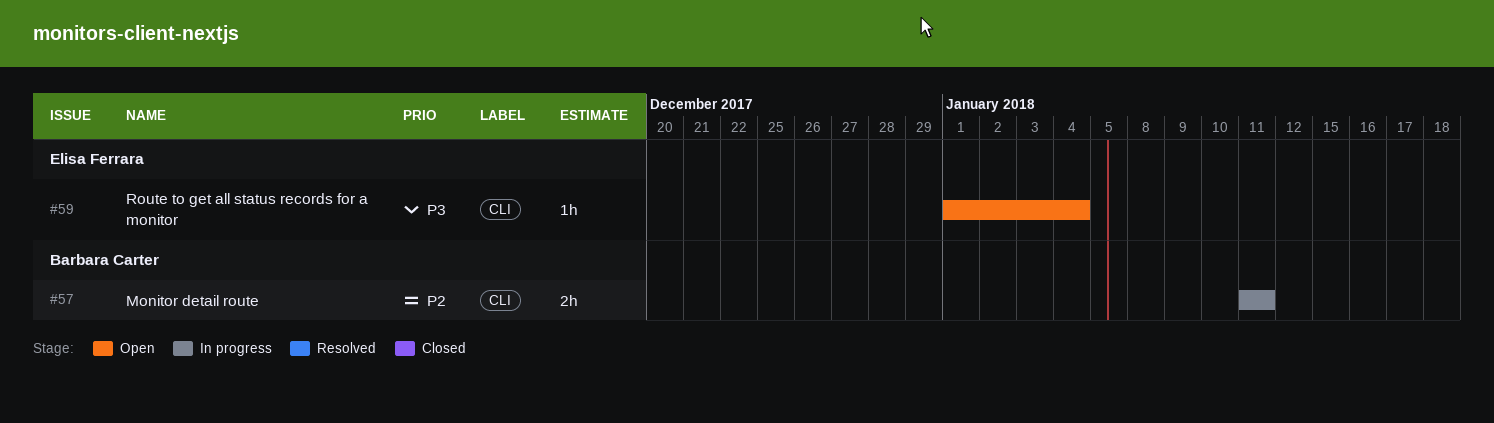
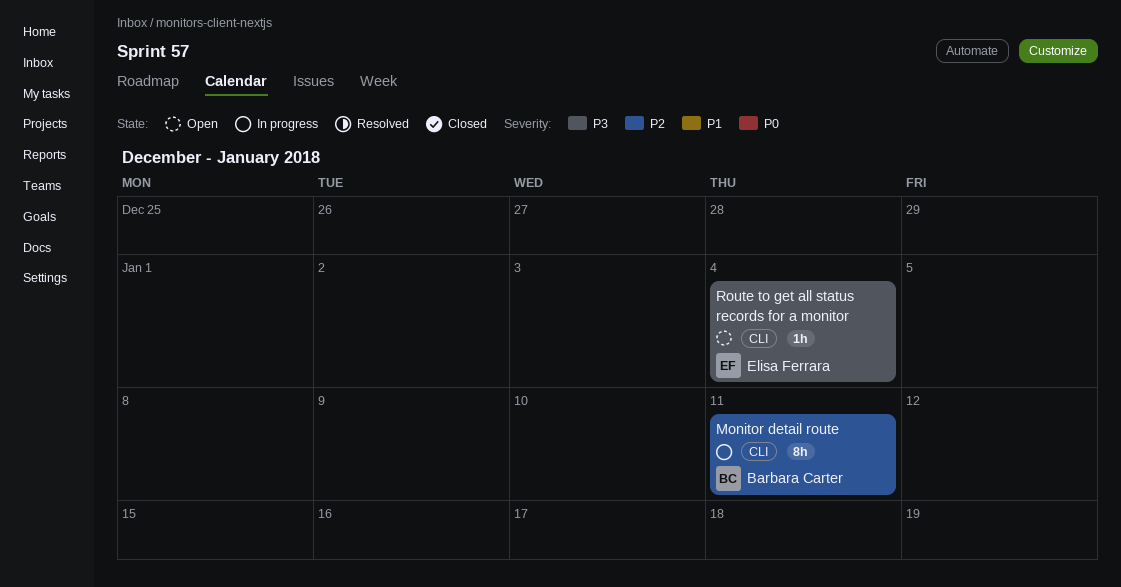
Monitor detail route, estimate: 2h -> 8h

